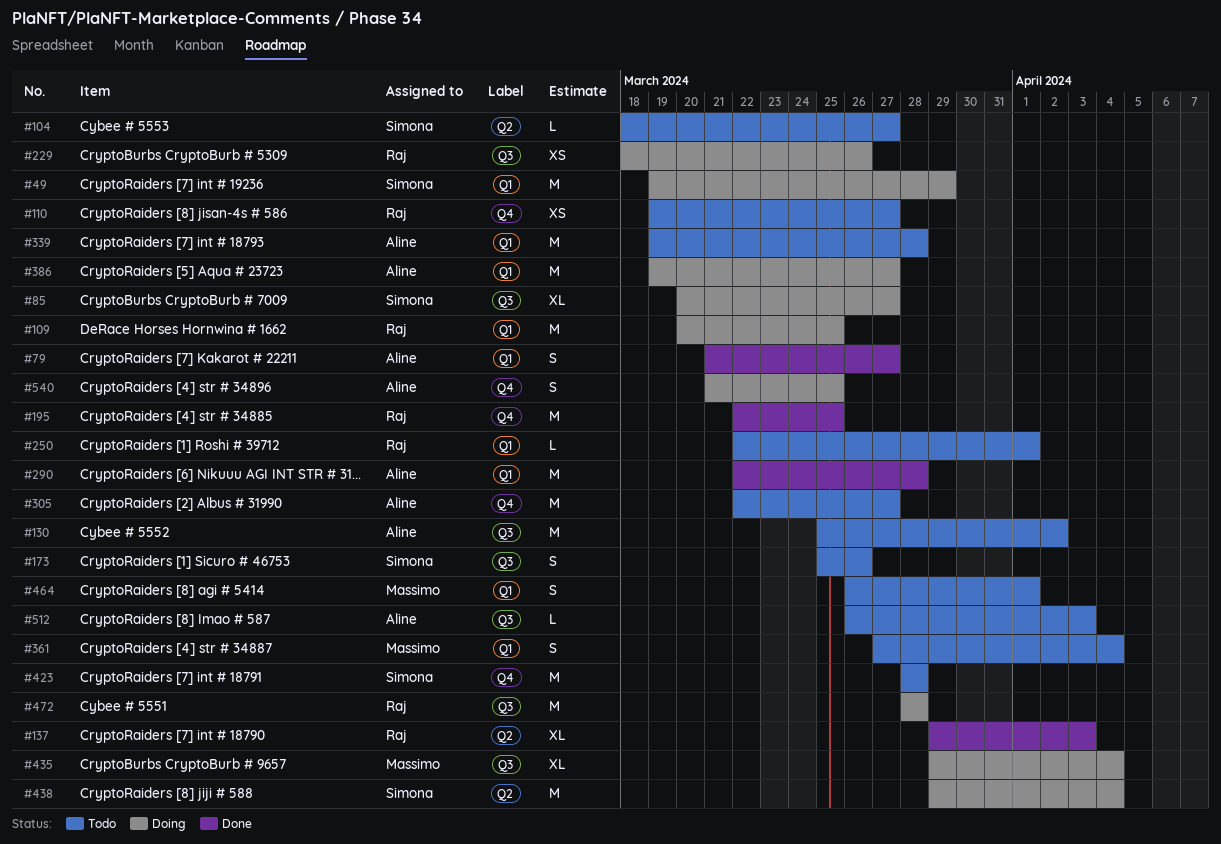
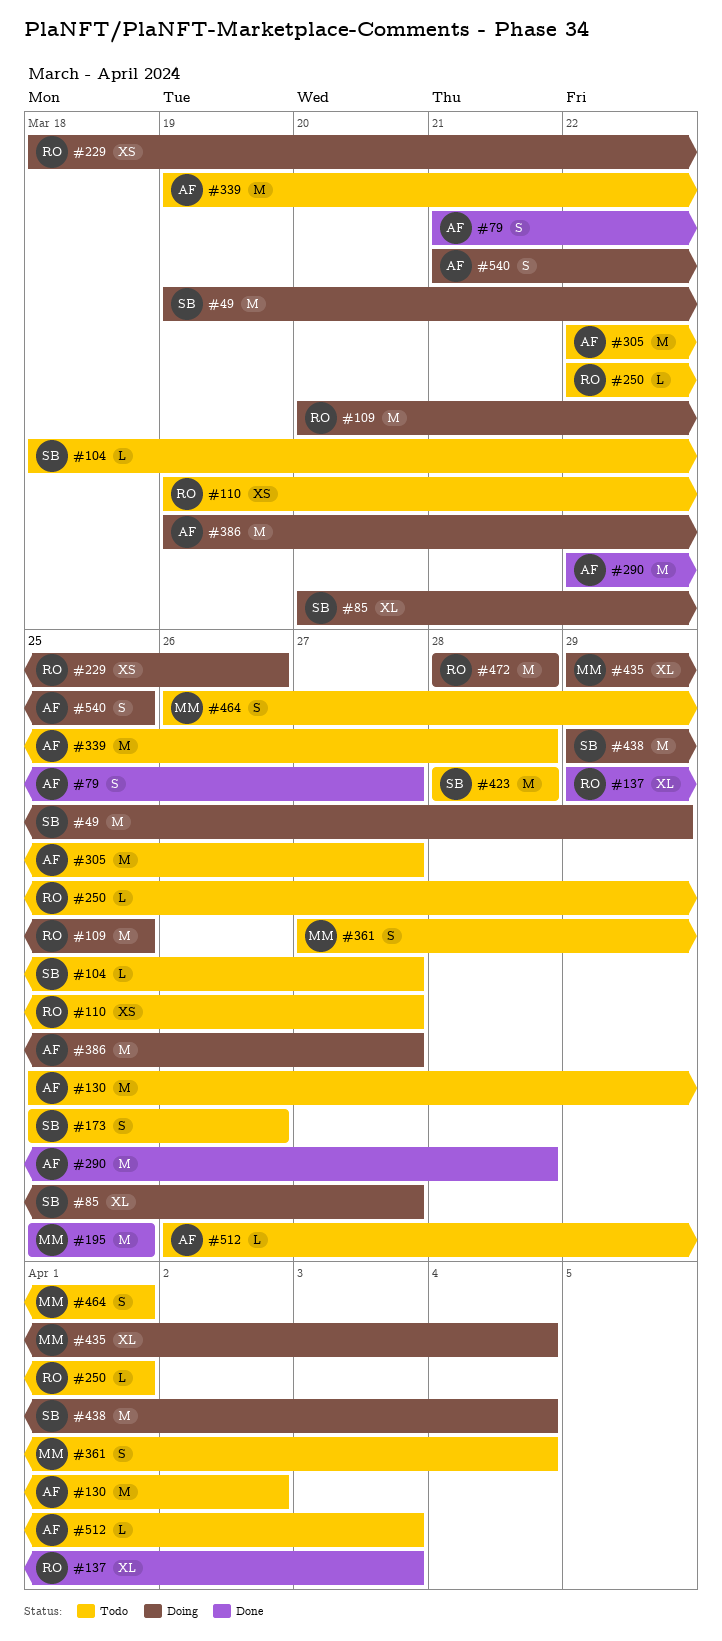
#195, owner: Raj -> Massimo
#195, start: Mar 22 -> Mar 25

